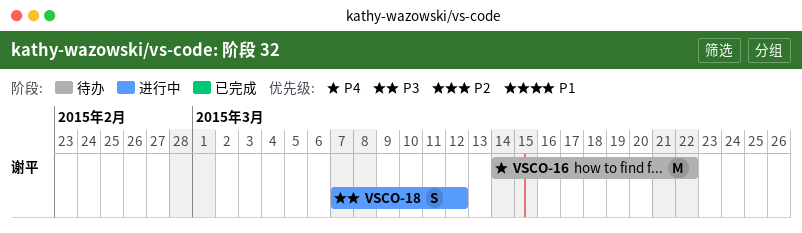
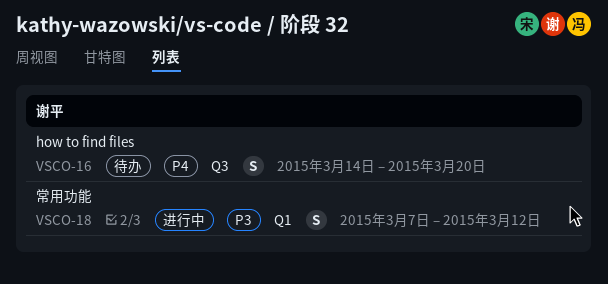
VSCO-16, estimate: M -> S
VSCO-16, due: Mar 22 -> Mar 20

